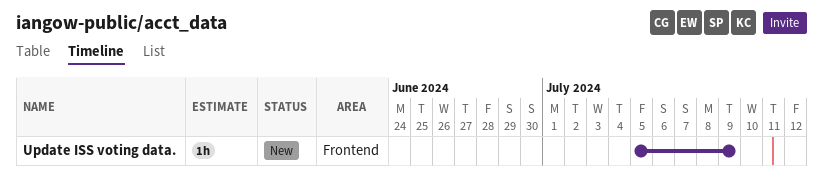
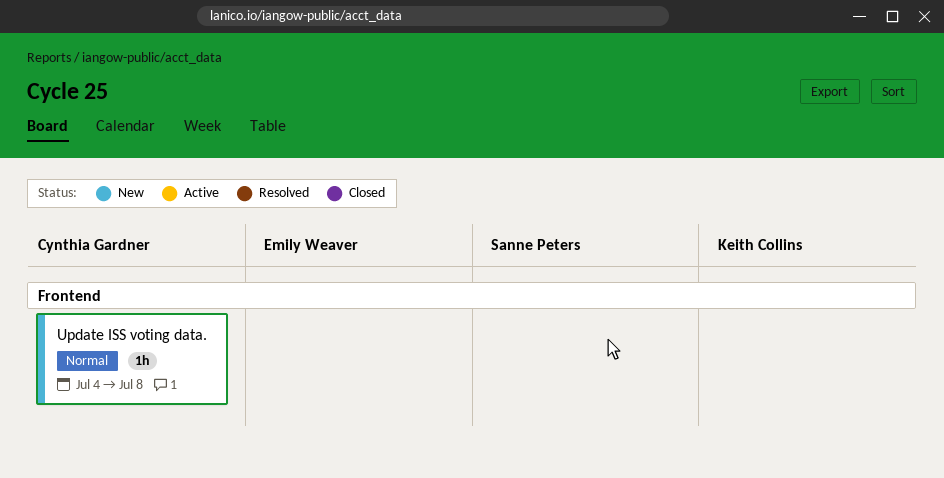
Update ISS voting data., start: Jul 5 -> Jul 4
Update ISS voting data., due: Jul 9 -> Jul 8

